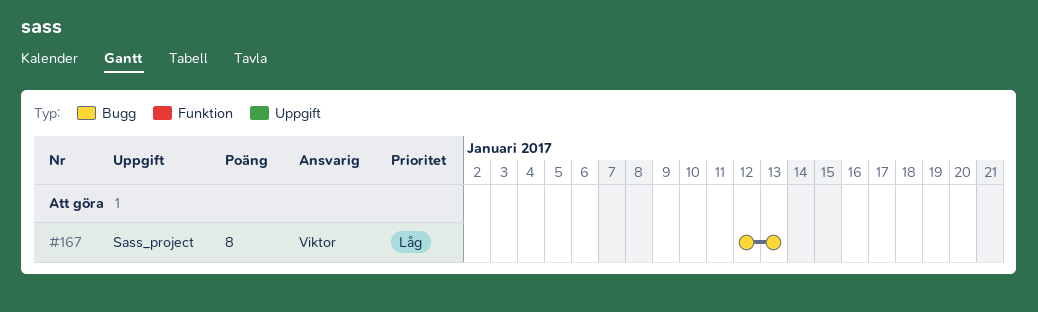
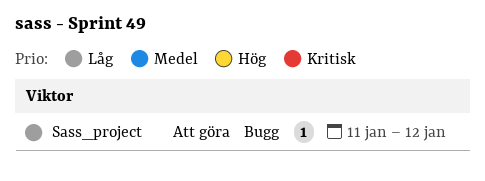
Sass_project, estimate: 8 -> 1
Sass_project, start: Jan 12 -> Jan 11
Sass_project, due: Jan 13 -> Jan 12

